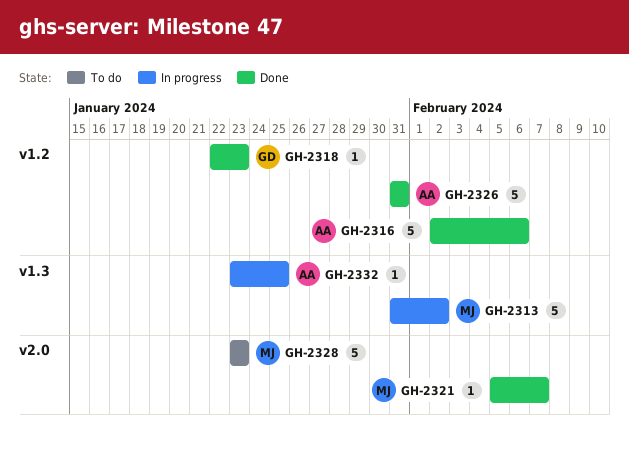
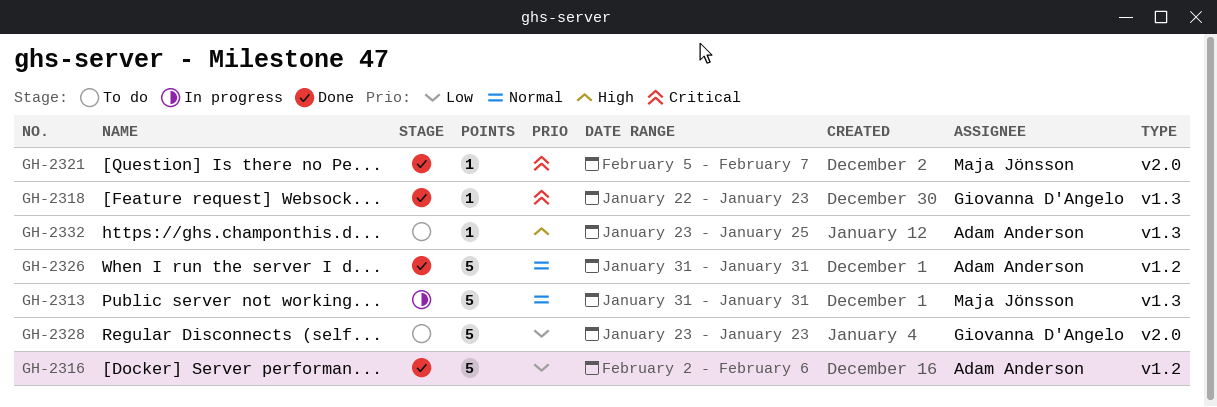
GH-2313, due: Feb 2 -> Jan 31
GH-2318, label: v1.2 -> v1.3
GH-2328, owner: Maja Jönsson -> Giovanna D'Angelo
GH-2332, status: In progress -> To do

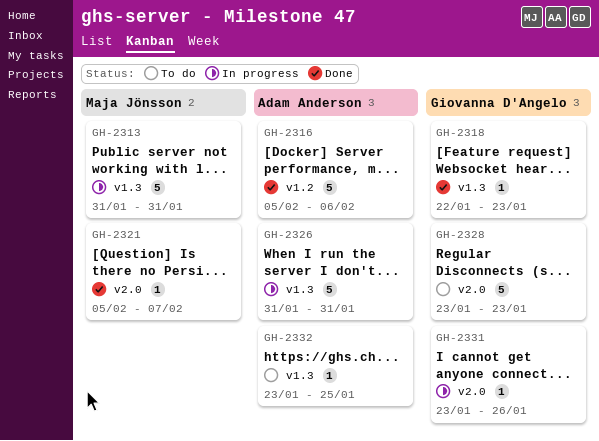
GH-2316, start: Feb 2 -> Feb 5
GH-2326, status: Done -> In progress
GH-2326, label: v1.2 -> v1.3
GH-2331: none -> present

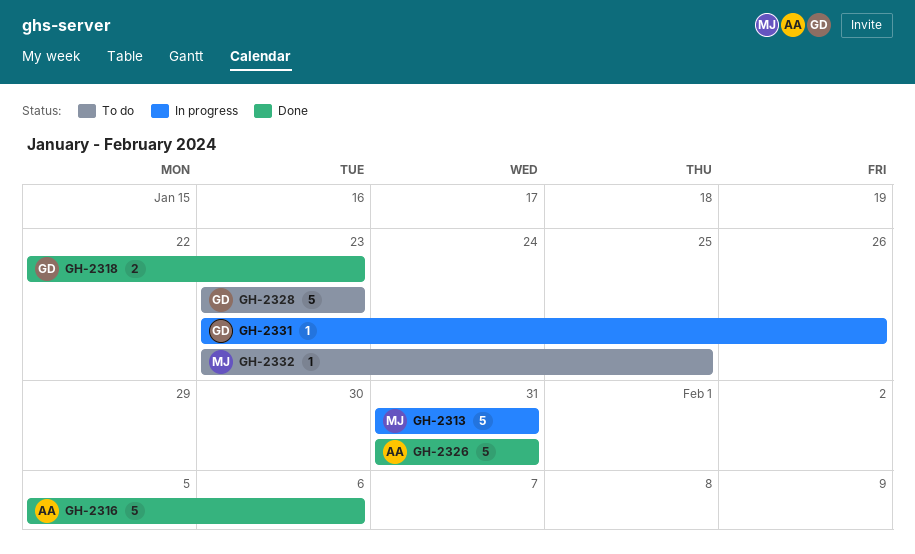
GH-2318, estimate: 1 -> 2
GH-2321: present -> none
GH-2326, status: In progress -> Done
GH-2332, owner: Adam Anderson -> Maja Jönsson

